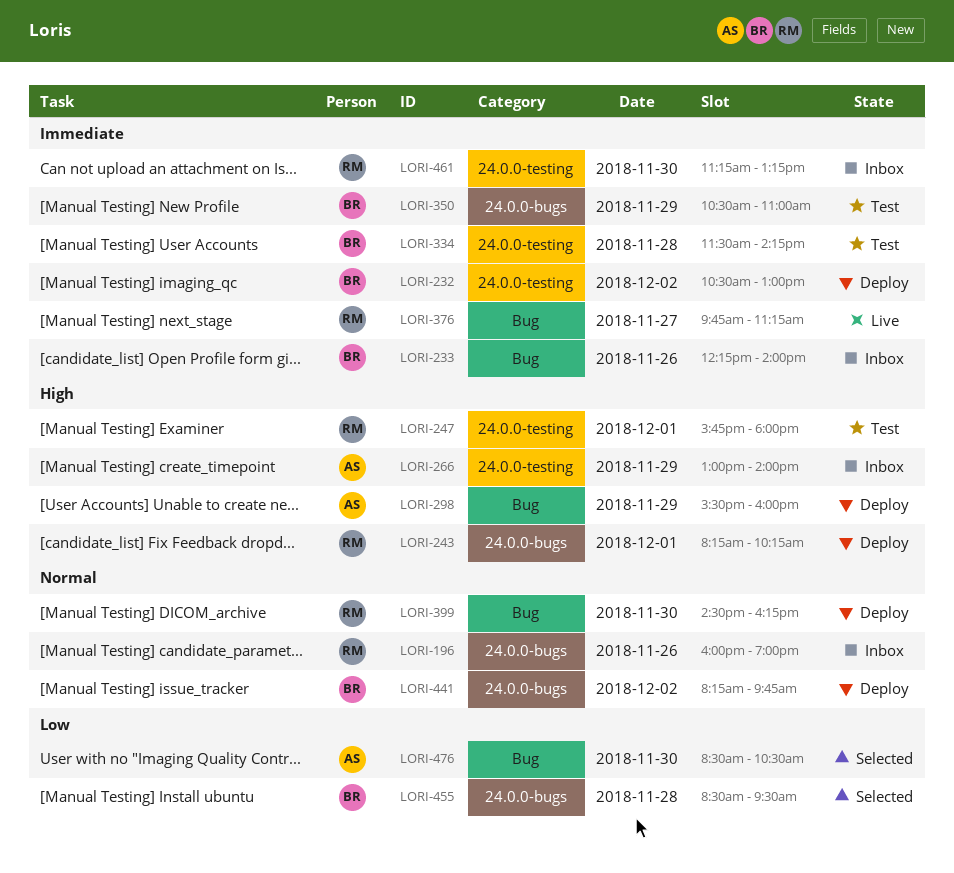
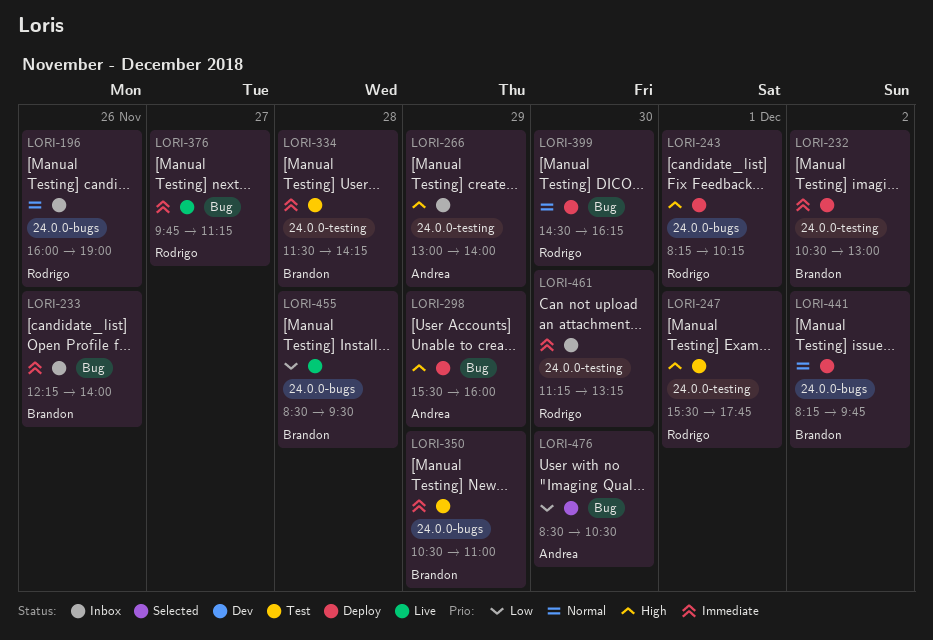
LORI-247, begins: 15:45 -> 15:30
LORI-247, ends: 18:00 -> 17:45
LORI-455, status: Selected -> Live

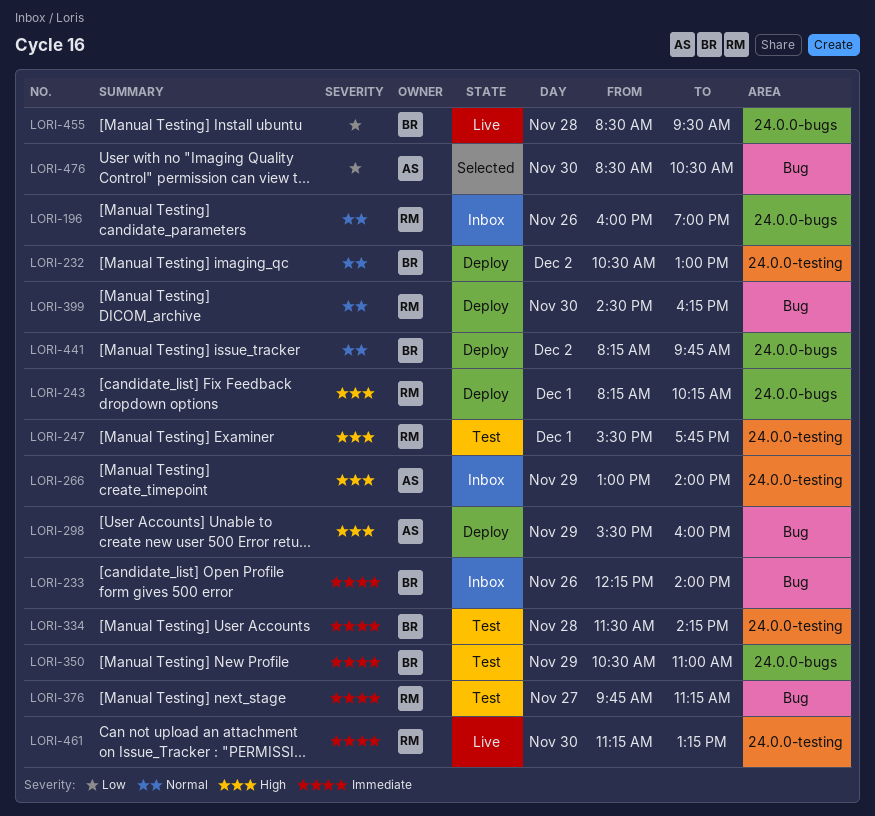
LORI-232, priority: Immediate -> Normal
LORI-376, status: Live -> Test
LORI-461, status: Inbox -> Live

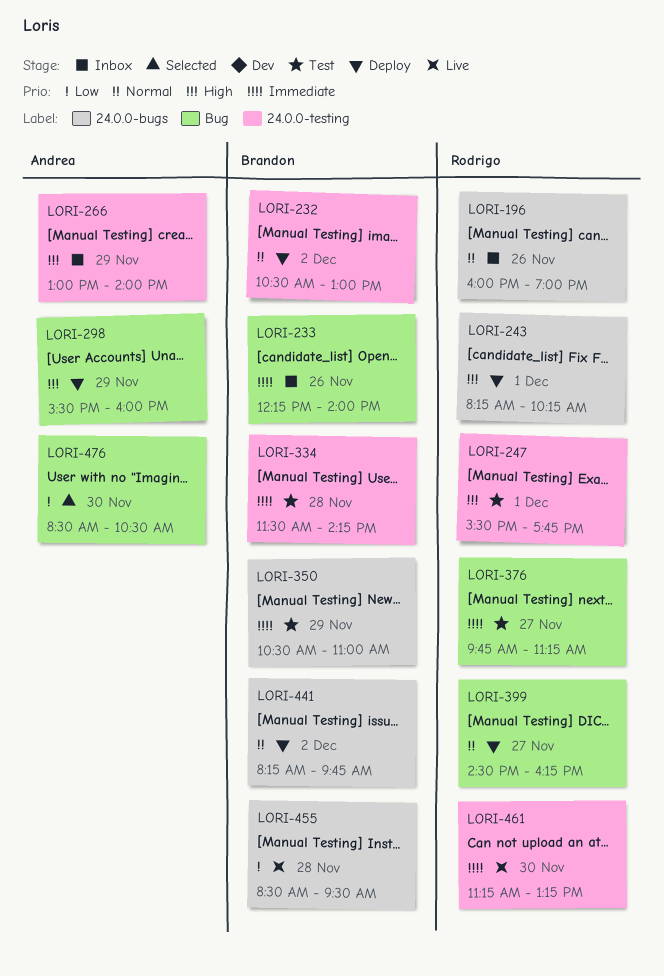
LORI-399, day: Nov 30 -> Nov 27

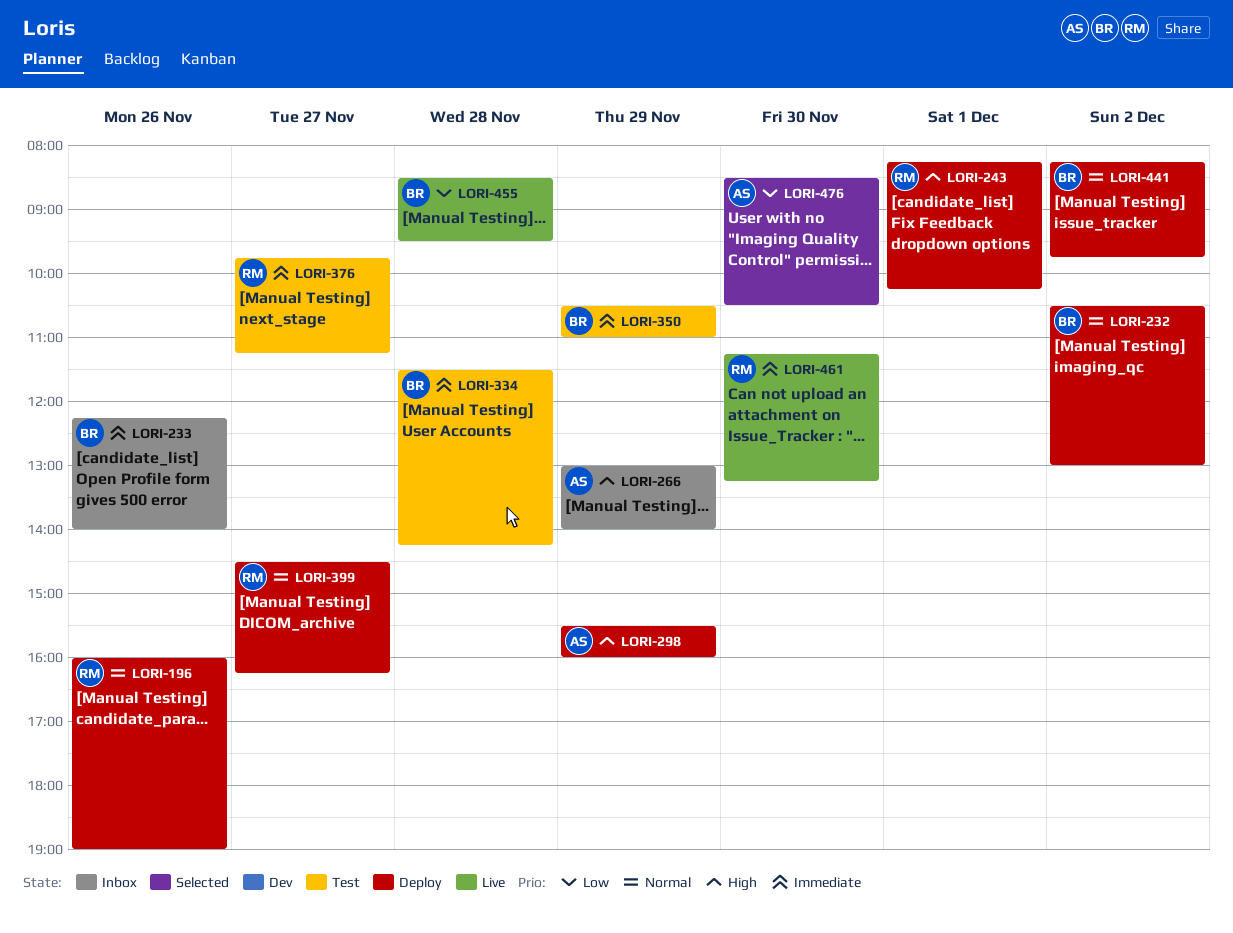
LORI-196, status: Inbox -> Deploy
LORI-247: present -> none

